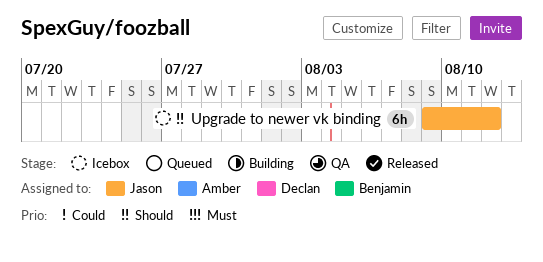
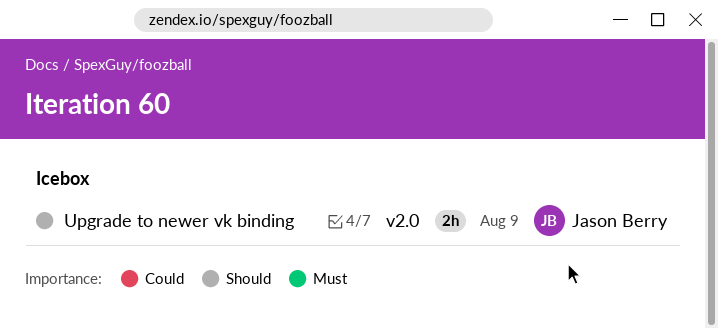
Upgrade to newer vk binding, estimate: 6h -> 2h
Upgrade to newer vk binding, due: Aug 12 -> Aug 9

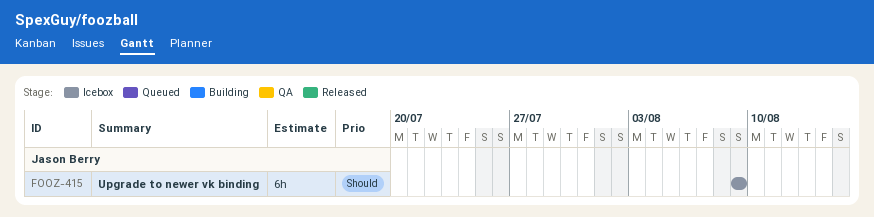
Upgrade to newer vk binding, estimate: 2h -> 6h

